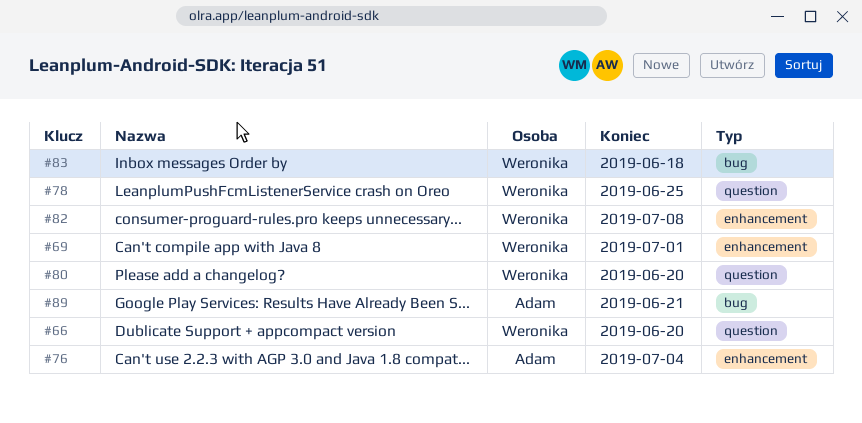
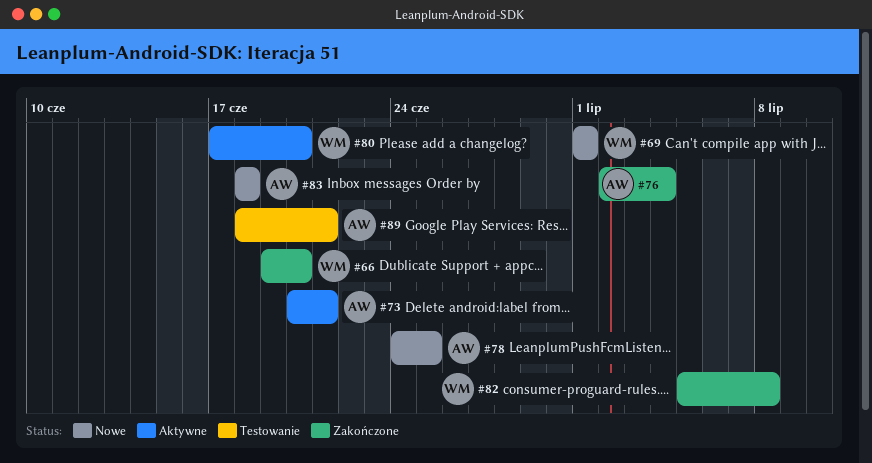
#73: none -> present
#78, owner: Weronika -> Adam
#83, owner: Weronika -> Adam

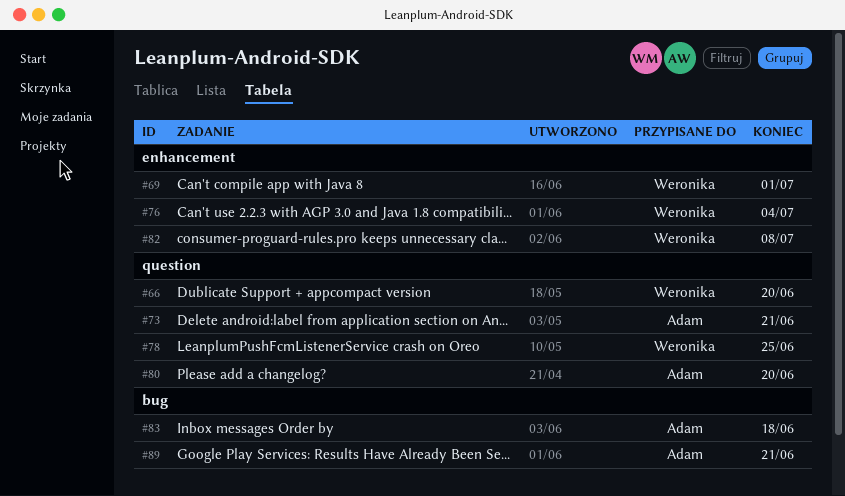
#76, owner: Adam -> Weronika
#78, owner: Adam -> Weronika
#80, owner: Weronika -> Adam

